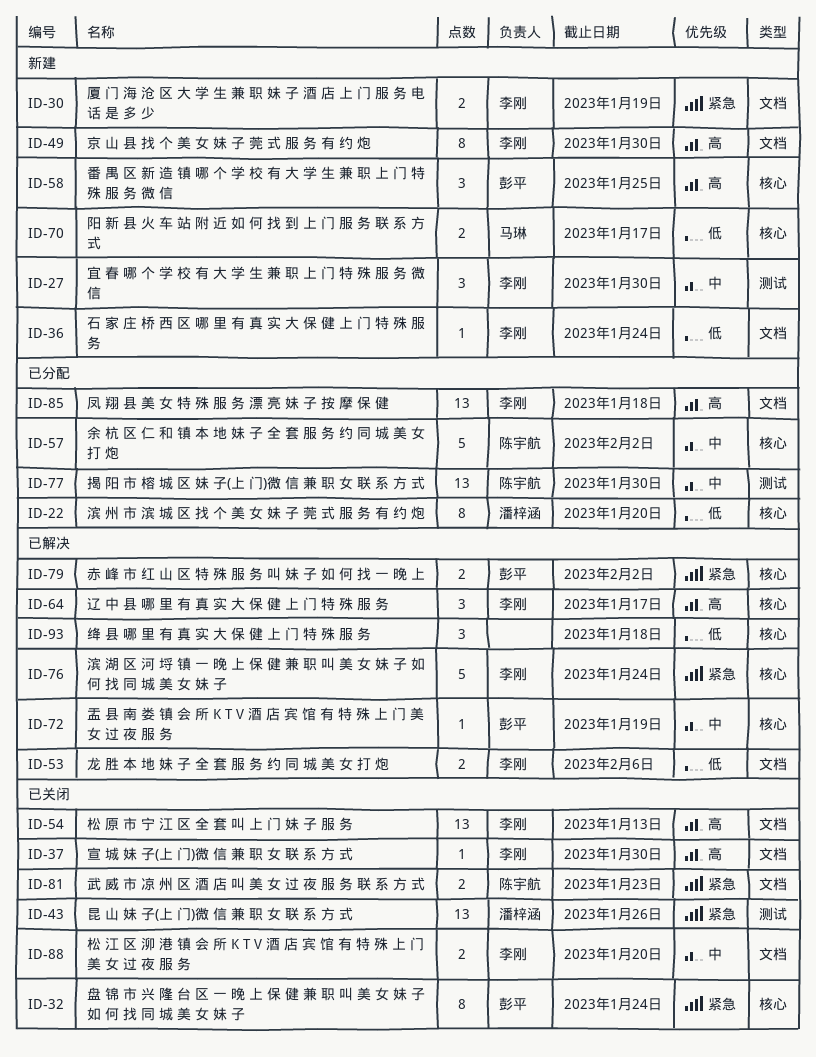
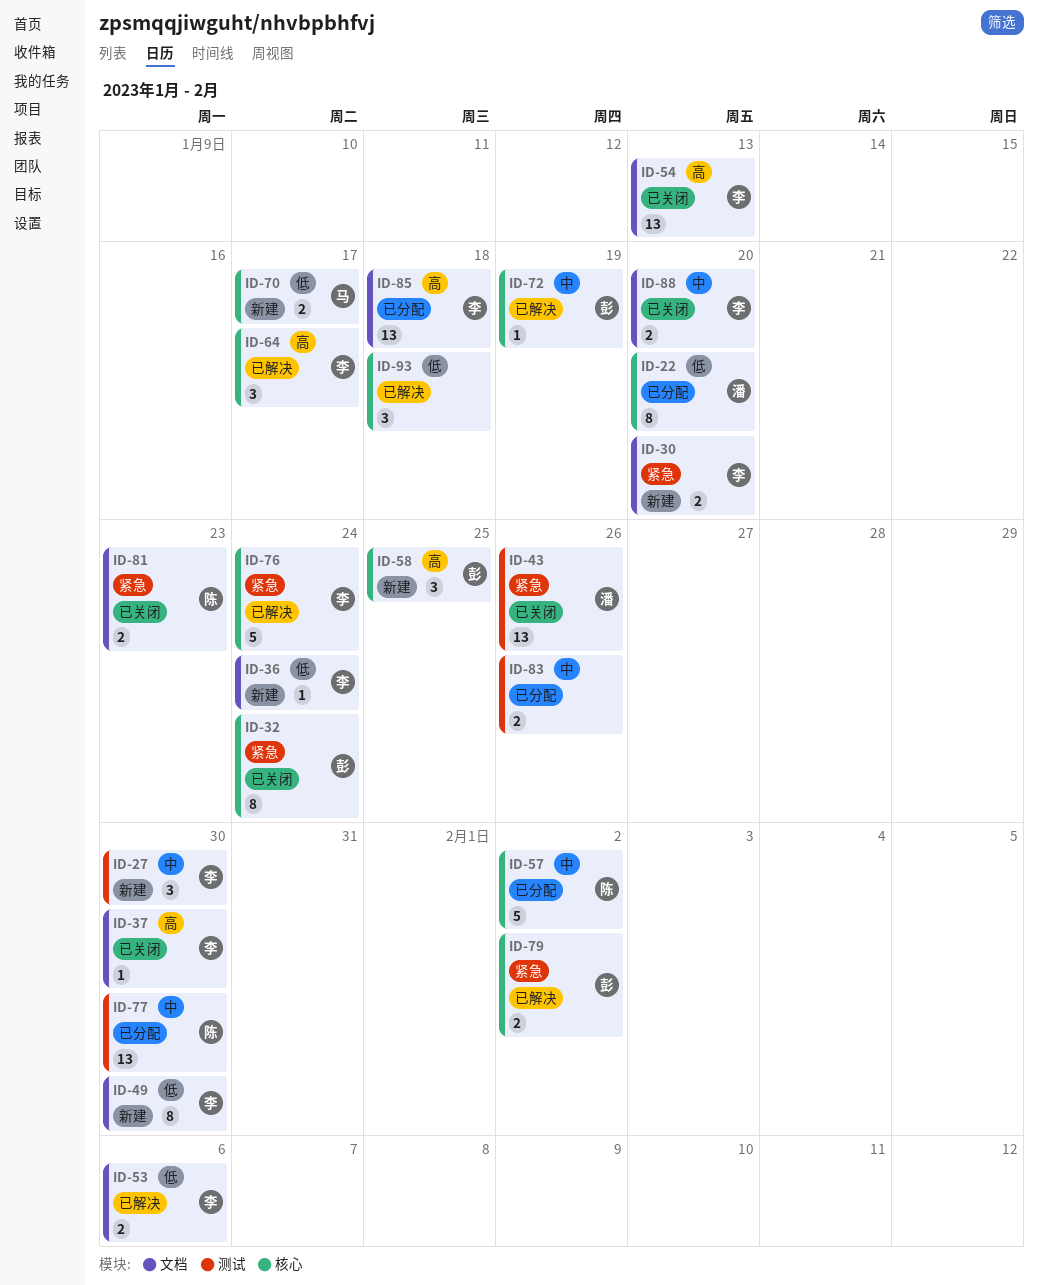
ID-30, due: Jan 19 -> Jan 20
ID-49, priority: 高 -> 低
ID-83: none -> present

